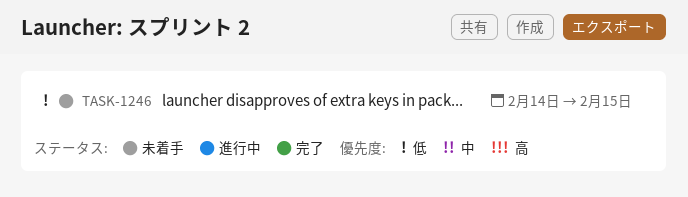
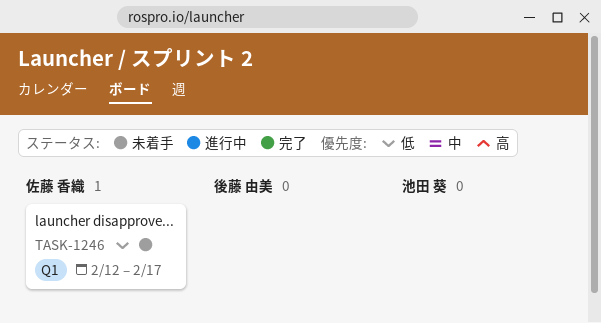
TASK-1246, start: Feb 14 -> Feb 12
TASK-1246, due: Feb 15 -> Feb 17

